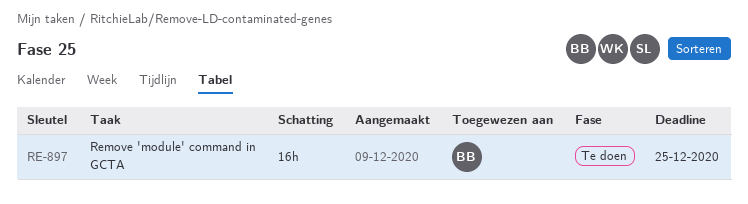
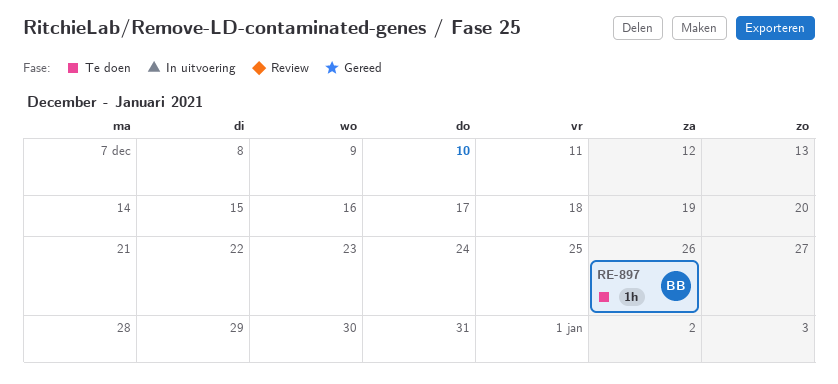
RE-897, estimate: 16h -> 1h
RE-897, due: Dec 25 -> Dec 26

